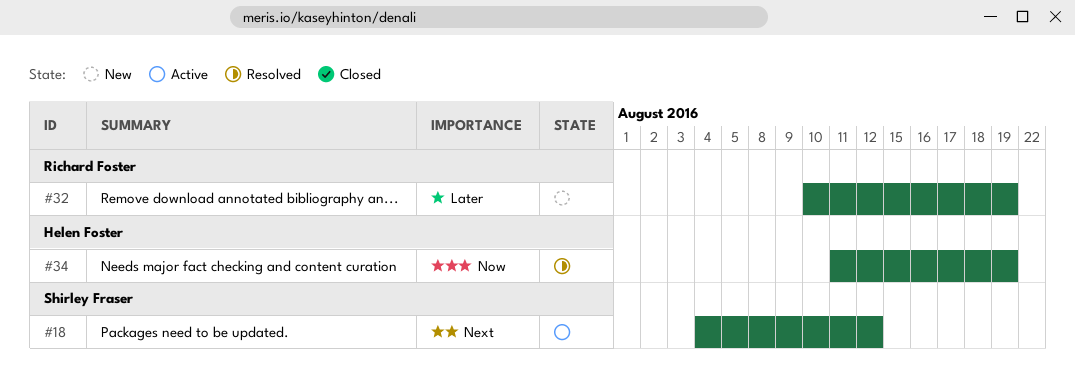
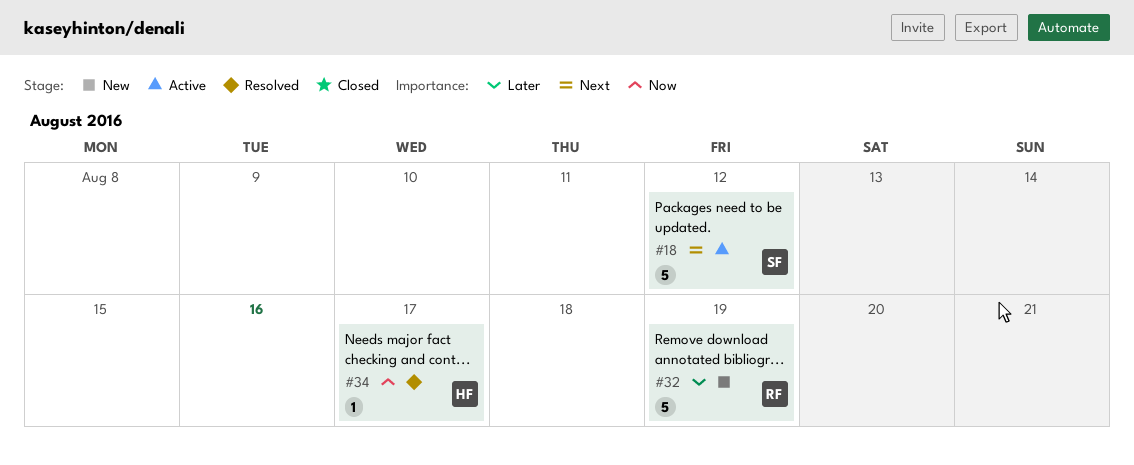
#34, due: Aug 19 -> Aug 17

